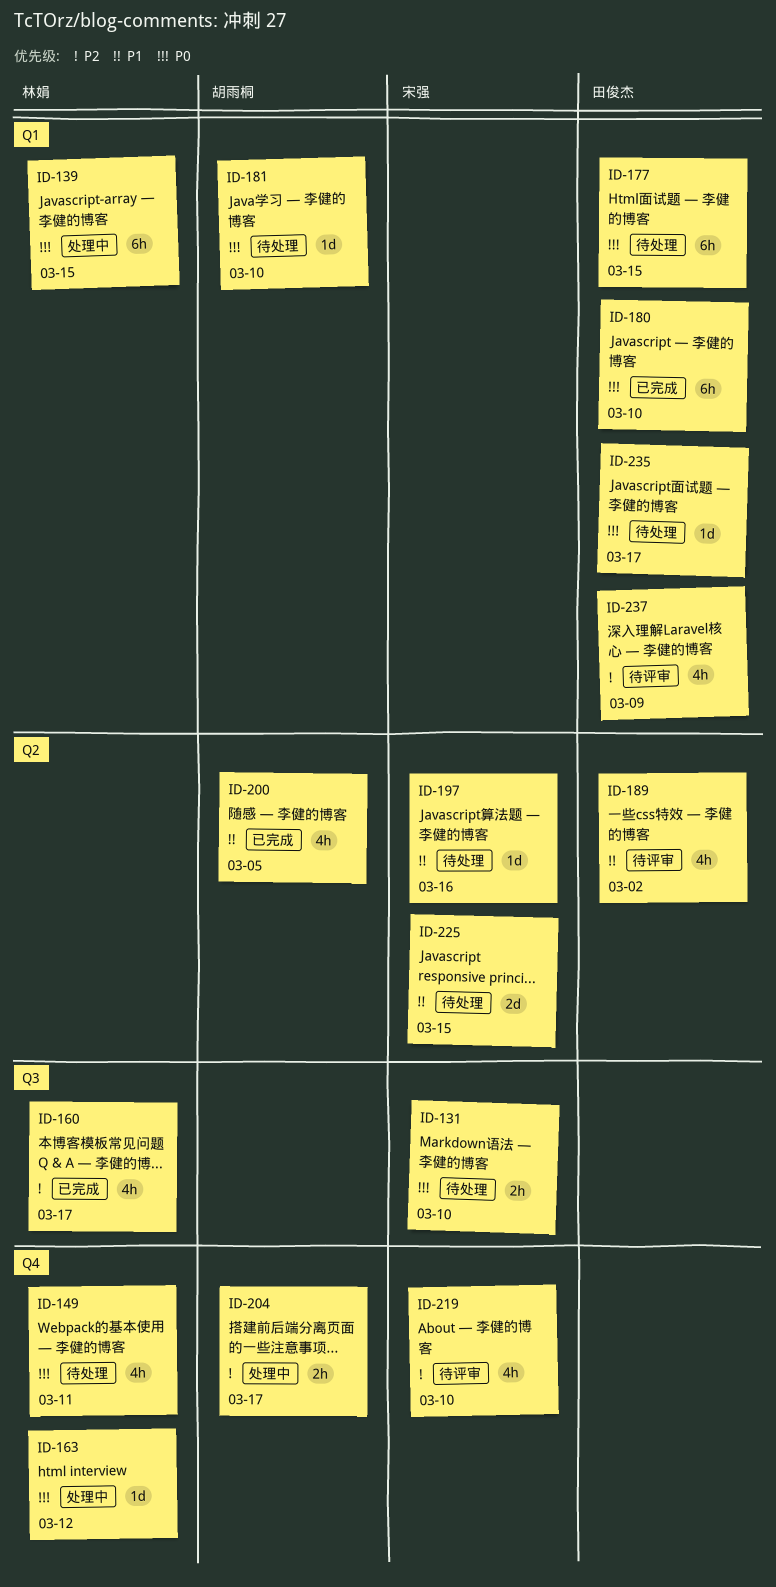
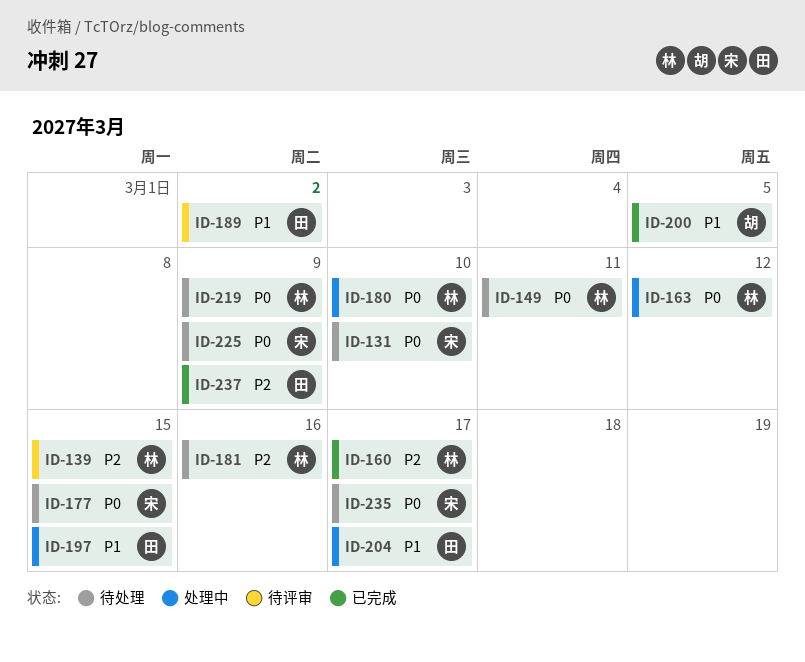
ID-139, status: 处理中 -> 待评审
ID-139, priority: P0 -> P2
ID-177, owner: 田俊杰 -> 宋强
ID-180, status: 已完成 -> 处理中
ID-180, owner: 田俊杰 -> 林娟
ID-181, owner: 胡雨桐 -> 林娟
ID-181, priority: P0 -> P2
ID-181, due: Mar 10 -> Mar 16
ID-197, status: 待处理 -> 处理中
ID-197, owner: 宋强 -> 田俊杰
ID-197, due: Mar 16 -> Mar 15
ID-204, owner: 胡雨桐 -> 田俊杰
ID-204, priority: P2 -> P1
ID-219, status: 待评审 -> 待处理
ID-219, owner: 宋强 -> 林娟
ID-219, priority: P2 -> P0
ID-219, due: Mar 10 -> Mar 9
ID-225, priority: P1 -> P0
ID-225, due: Mar 15 -> Mar 9
ID-235, owner: 田俊杰 -> 宋强
ID-237, status: 待评审 -> 已完成

